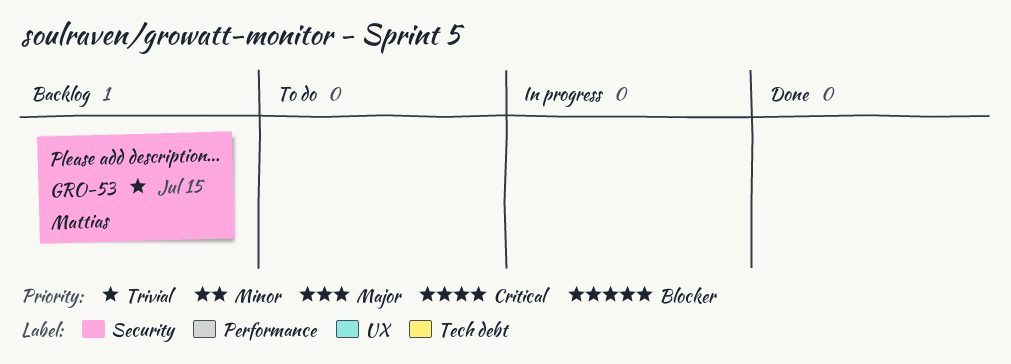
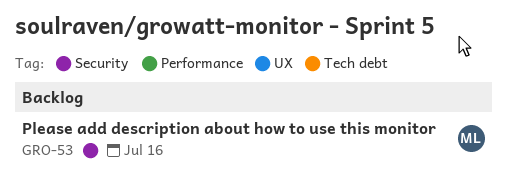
GRO-53, due: Jul 15 -> Jul 16

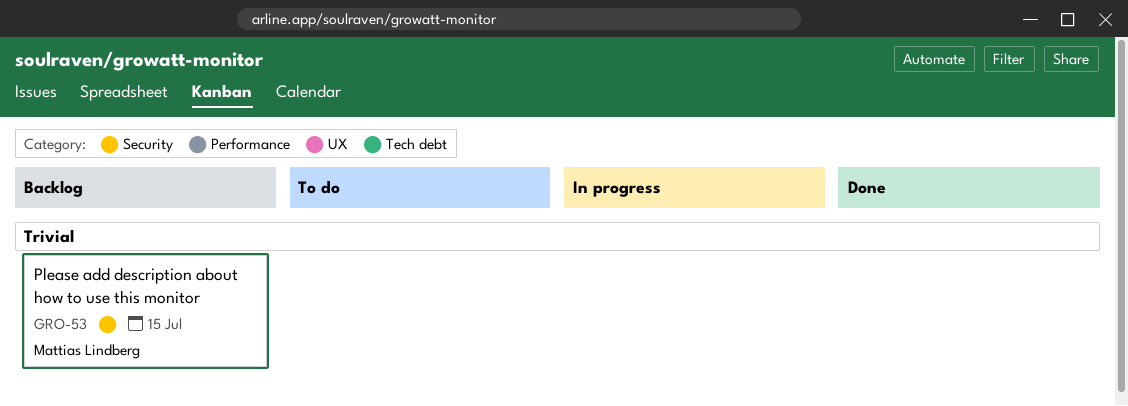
GRO-53, due: Jul 16 -> Jul 15

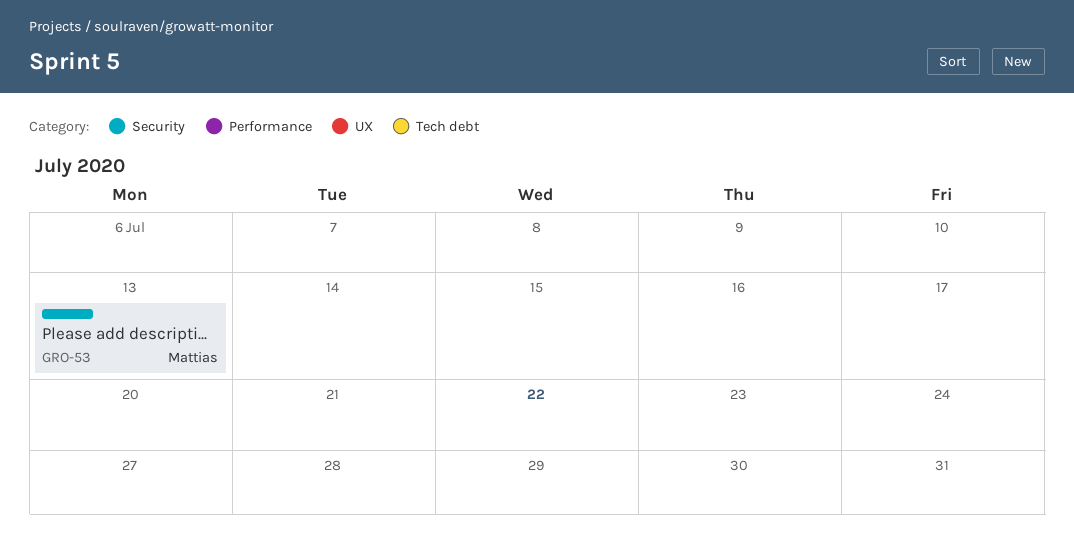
GRO-53, due: Jul 15 -> Jul 13

